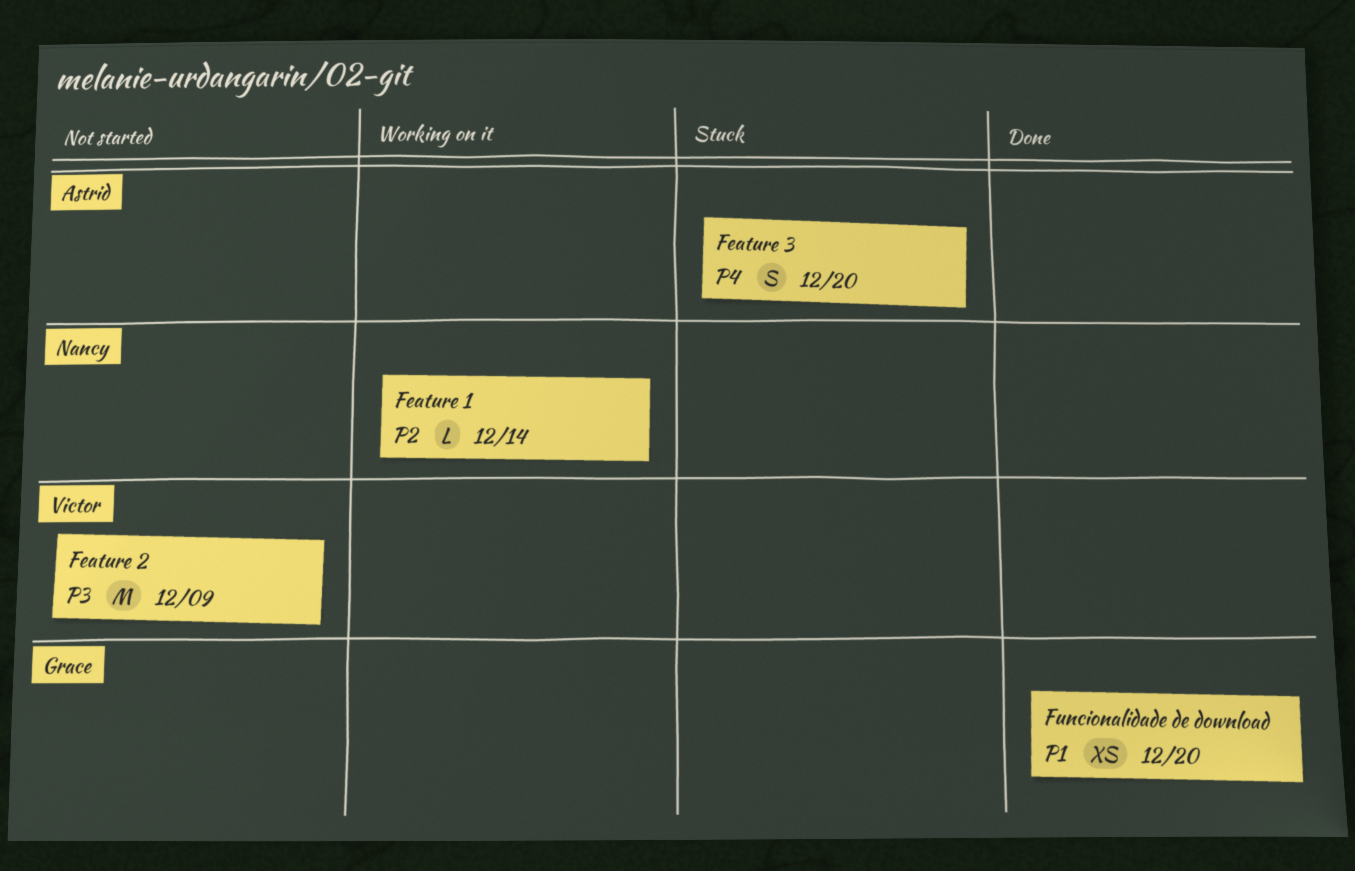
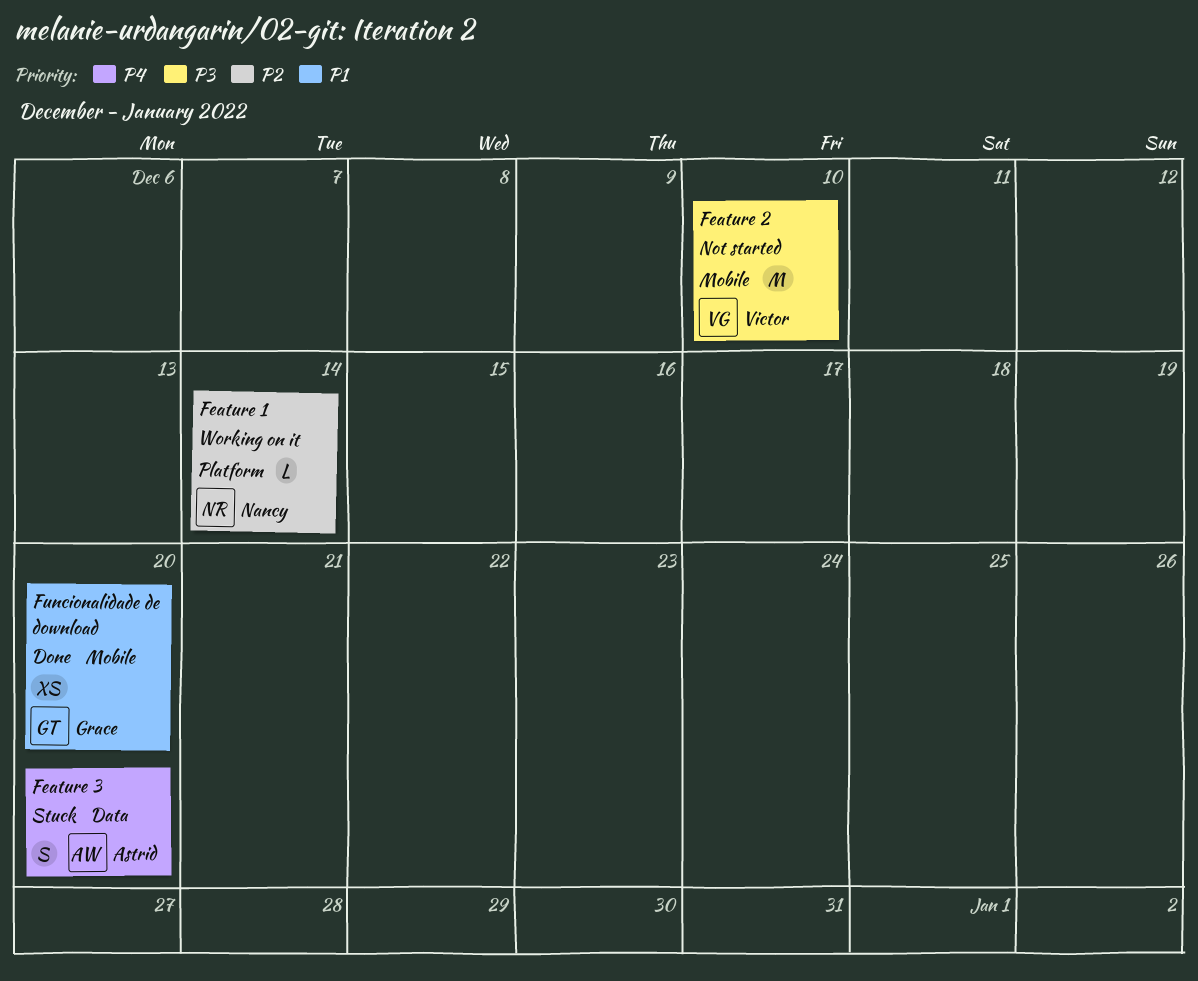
Feature 2, due: Dec 9 -> Dec 10

